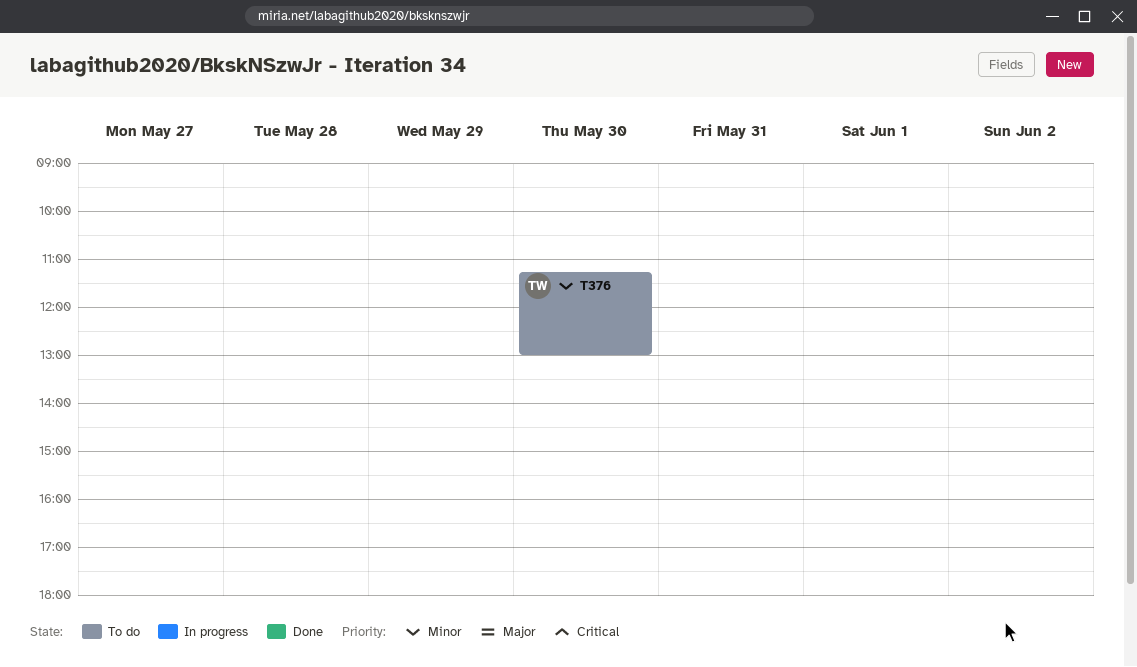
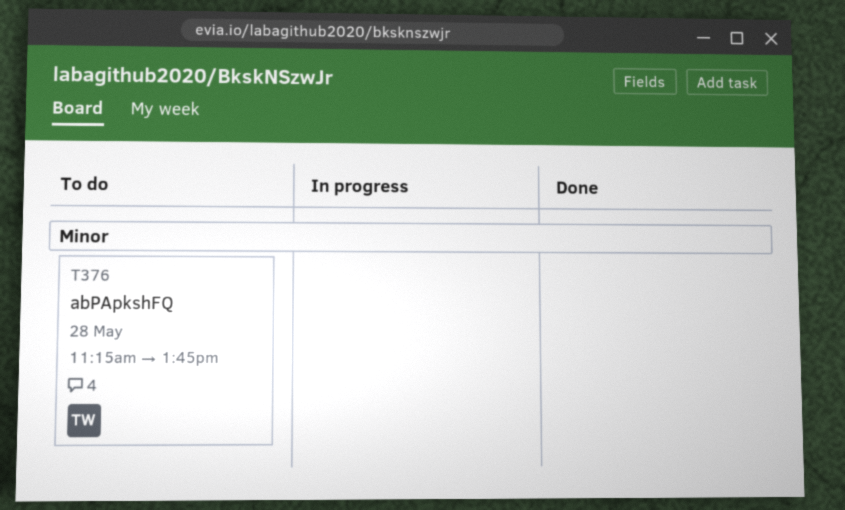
T376, day: May 30 -> May 28
T376, ends: 13:00 -> 13:45

